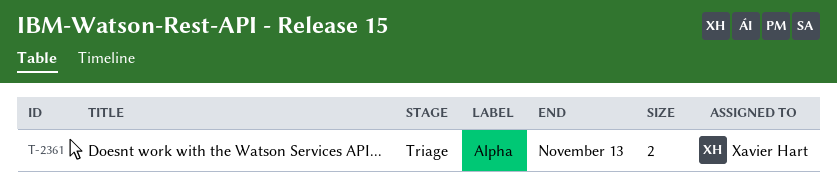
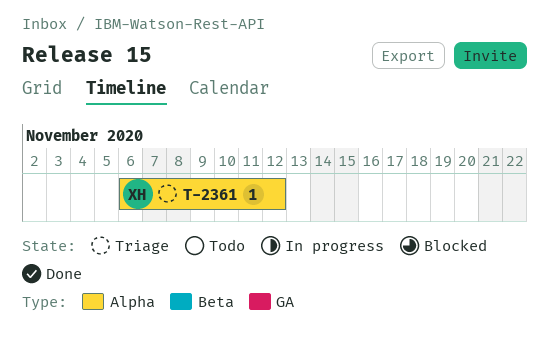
T-2361, estimate: 2 -> 1
T-2361, due: Nov 13 -> Nov 12

